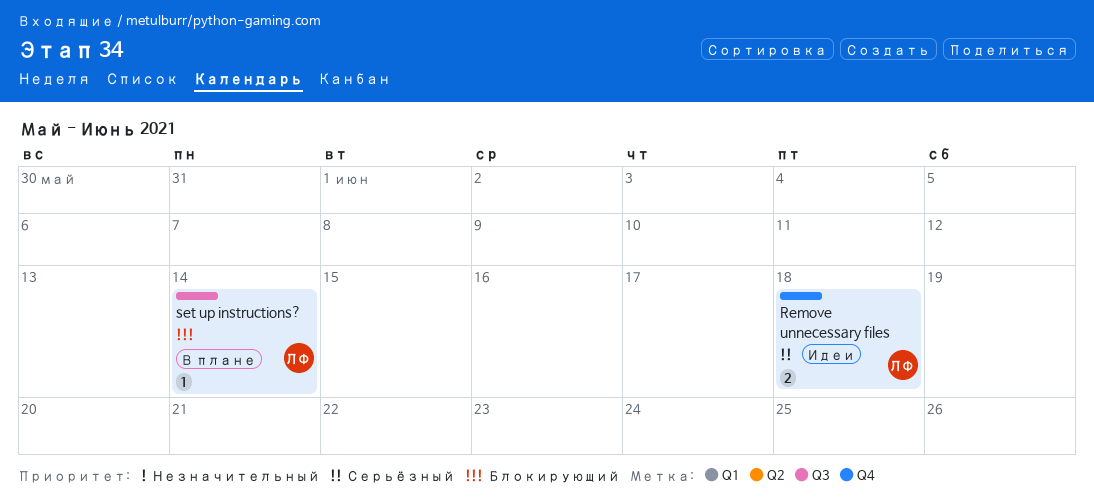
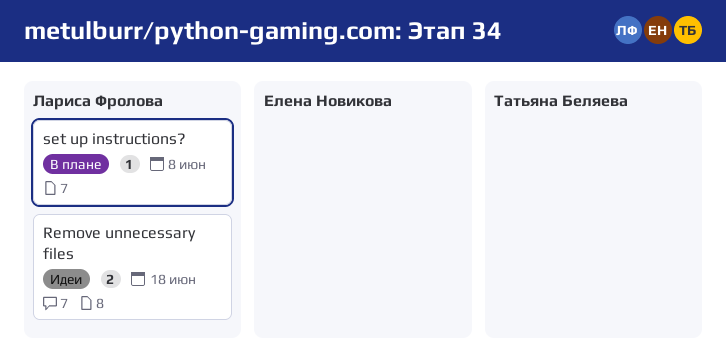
set up instructions?, due: Jun 14 -> Jun 8

